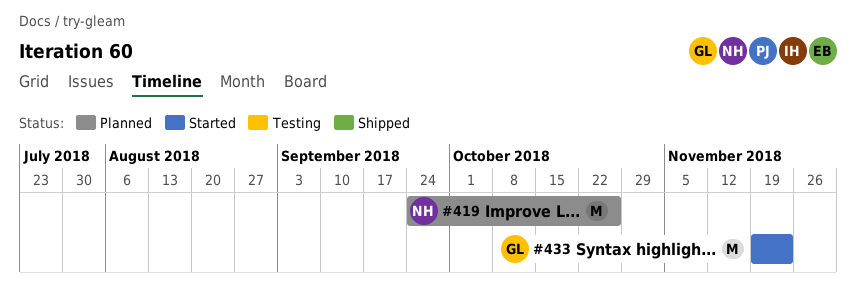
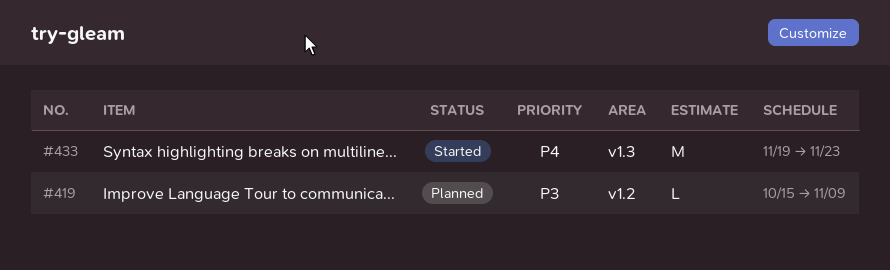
#419, estimate: M -> L
#419, start: Sep 24 -> Oct 15
#419, due: Oct 26 -> Nov 9

